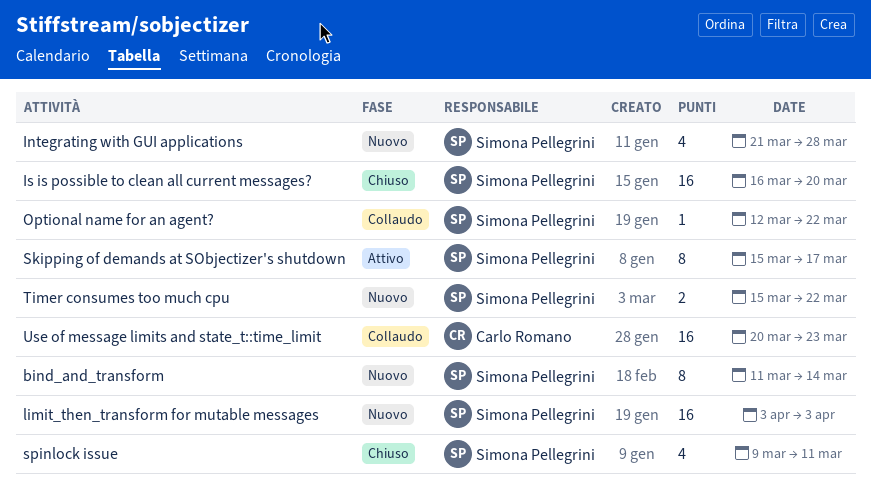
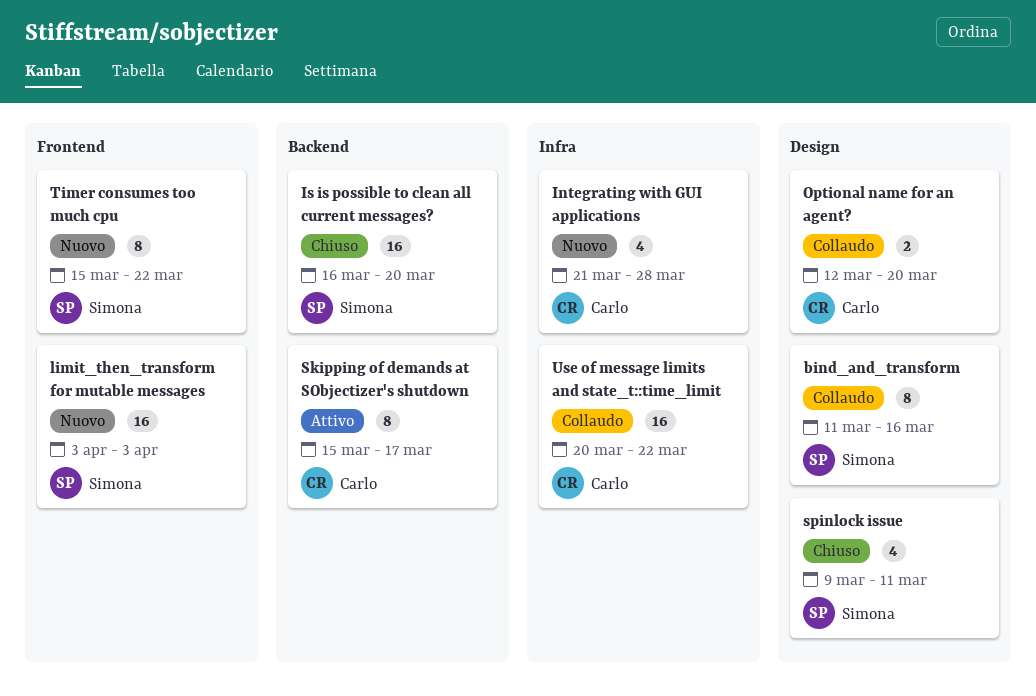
bind_and_transform, status: Nuovo -> Collaudo
bind_and_transform, due: Mar 14 -> Mar 16
Integrating with GUI applications, owner: Simona Pellegrini -> Carlo Romano
Optional name for an agent?, owner: Simona Pellegrini -> Carlo Romano
Optional name for an agent?, estimate: 1 -> 2
Optional name for an agent?, due: Mar 22 -> Mar 20
Skipping of demands at SObjectizer's shutdown, owner: Simona Pellegrini -> Carlo Romano
Timer consumes too much cpu, estimate: 2 -> 8
Use of message limits and state_t::time_limit, due: Mar 23 -> Mar 22

